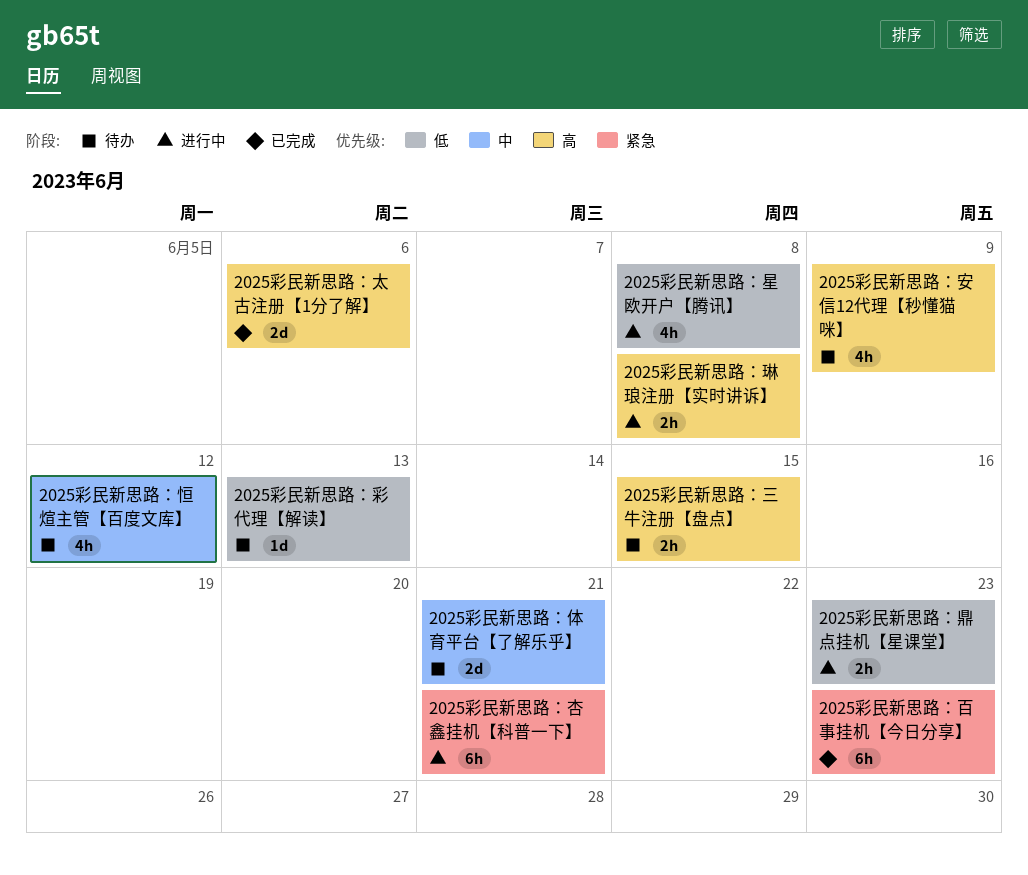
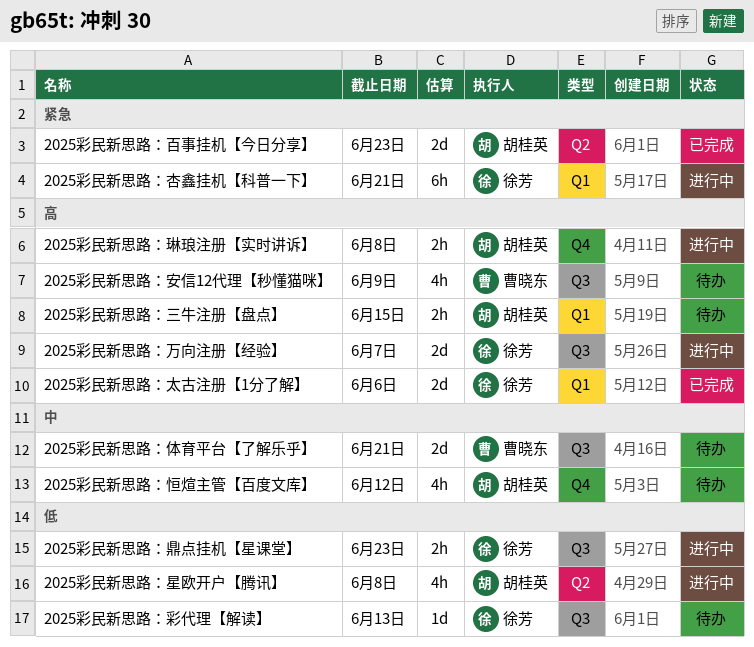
2025彩民新思路：万向注册【经验】: none -> present
2025彩民新思路：百事挂机【今日分享】, estimate: 6h -> 2d

